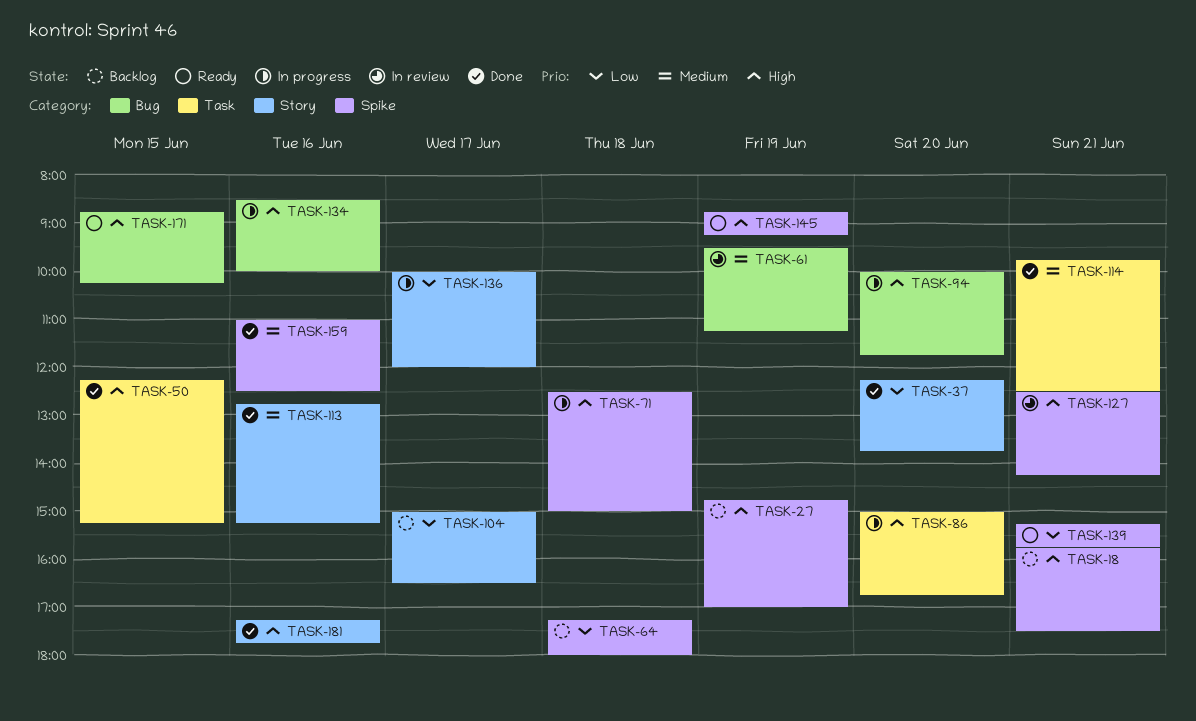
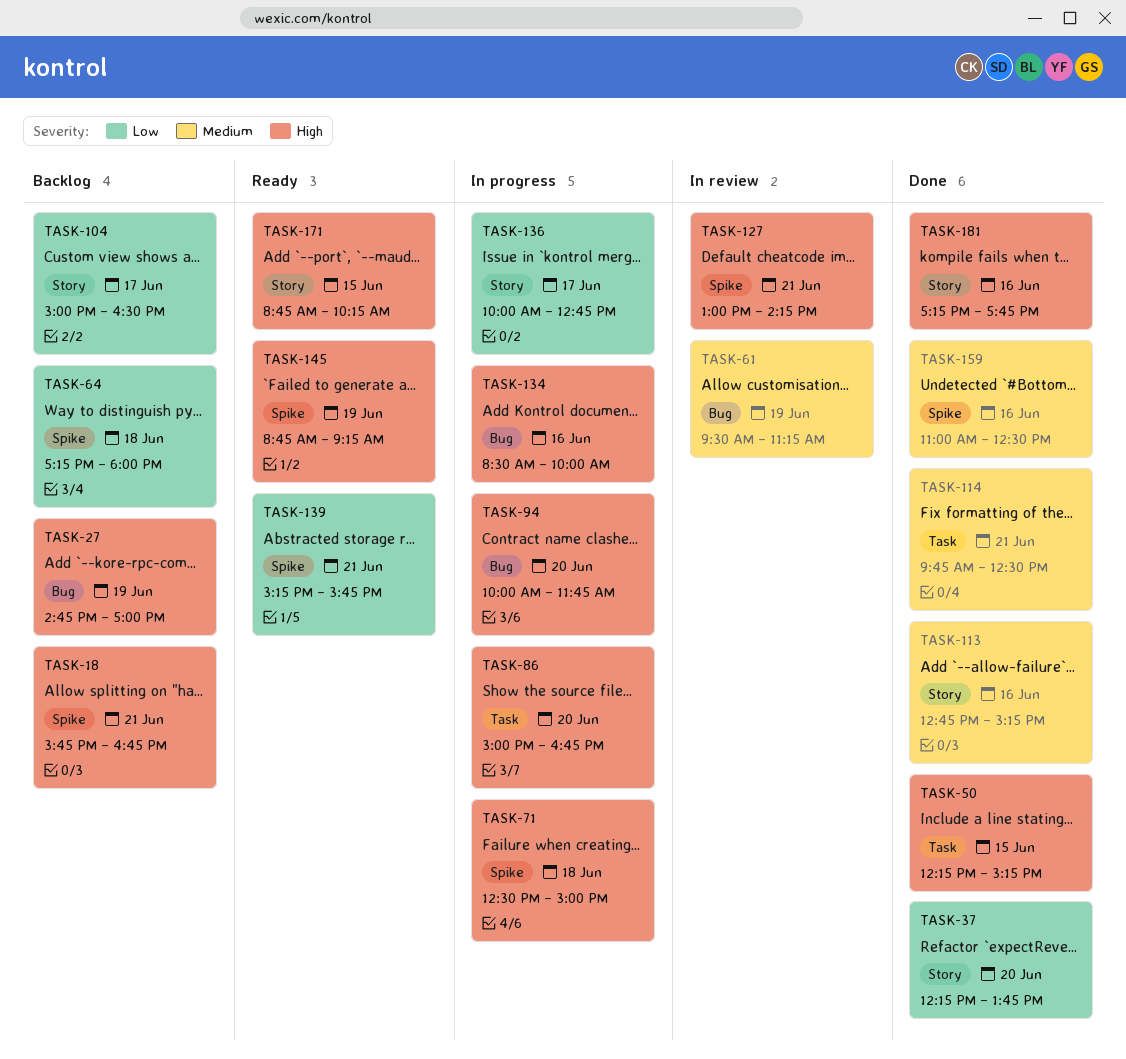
TASK-18, ends: 17:30 -> 16:45
TASK-27, label: Spike -> Bug
TASK-127, begins: 12:30 -> 13:00
TASK-136, ends: 12:00 -> 12:45
TASK-171, label: Bug -> Story

